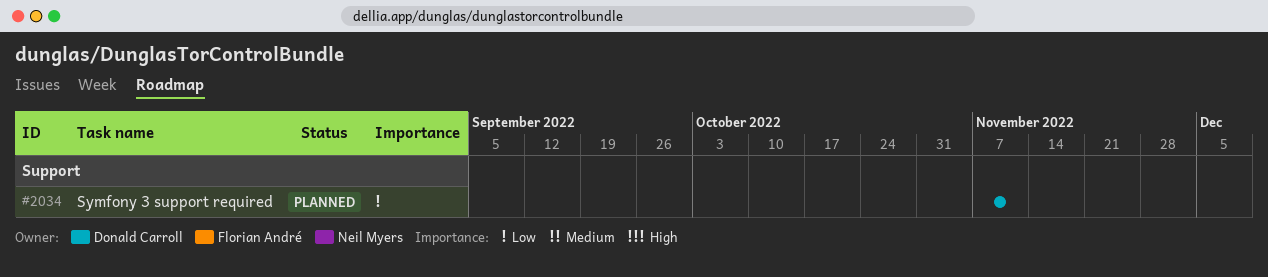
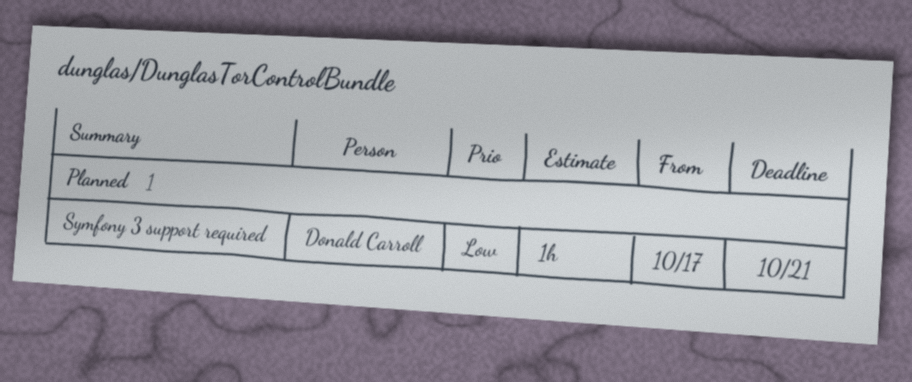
Symfony 3 support required, start: Nov 7 -> Oct 17
Symfony 3 support required, due: Nov 11 -> Oct 21

